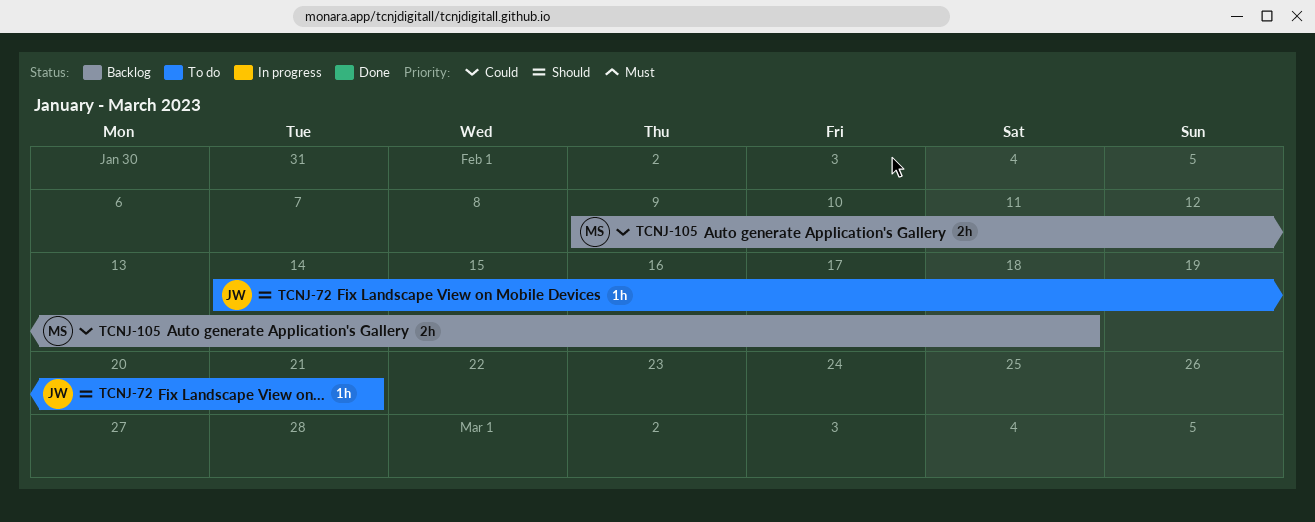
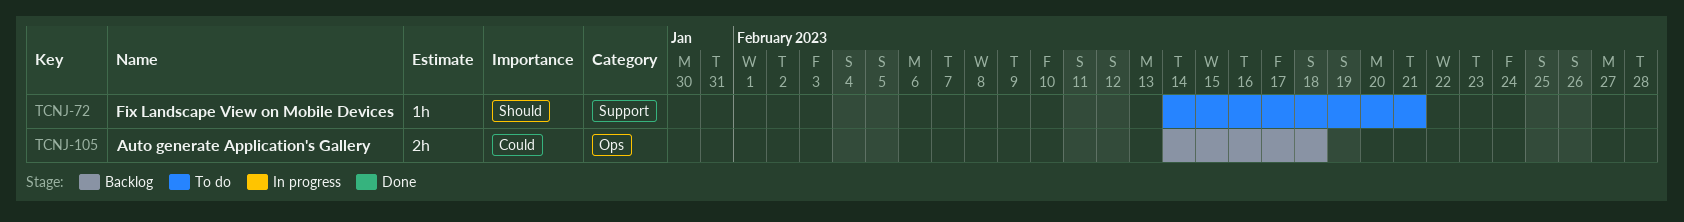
TCNJ-105, start: Feb 9 -> Feb 14

